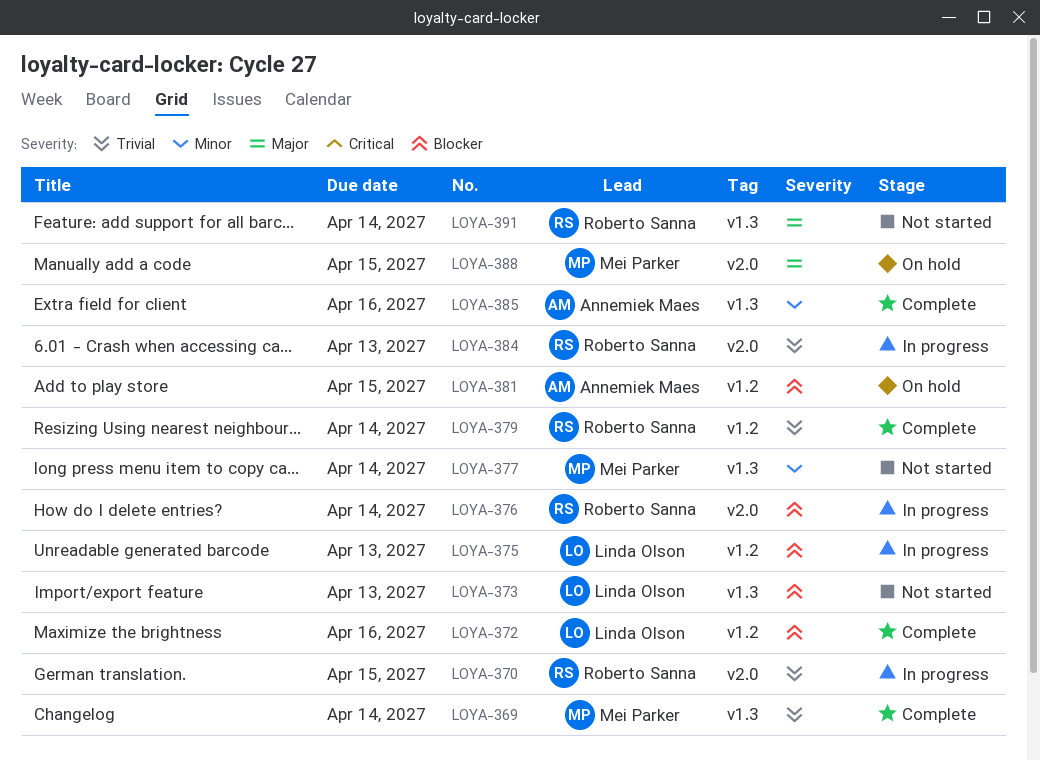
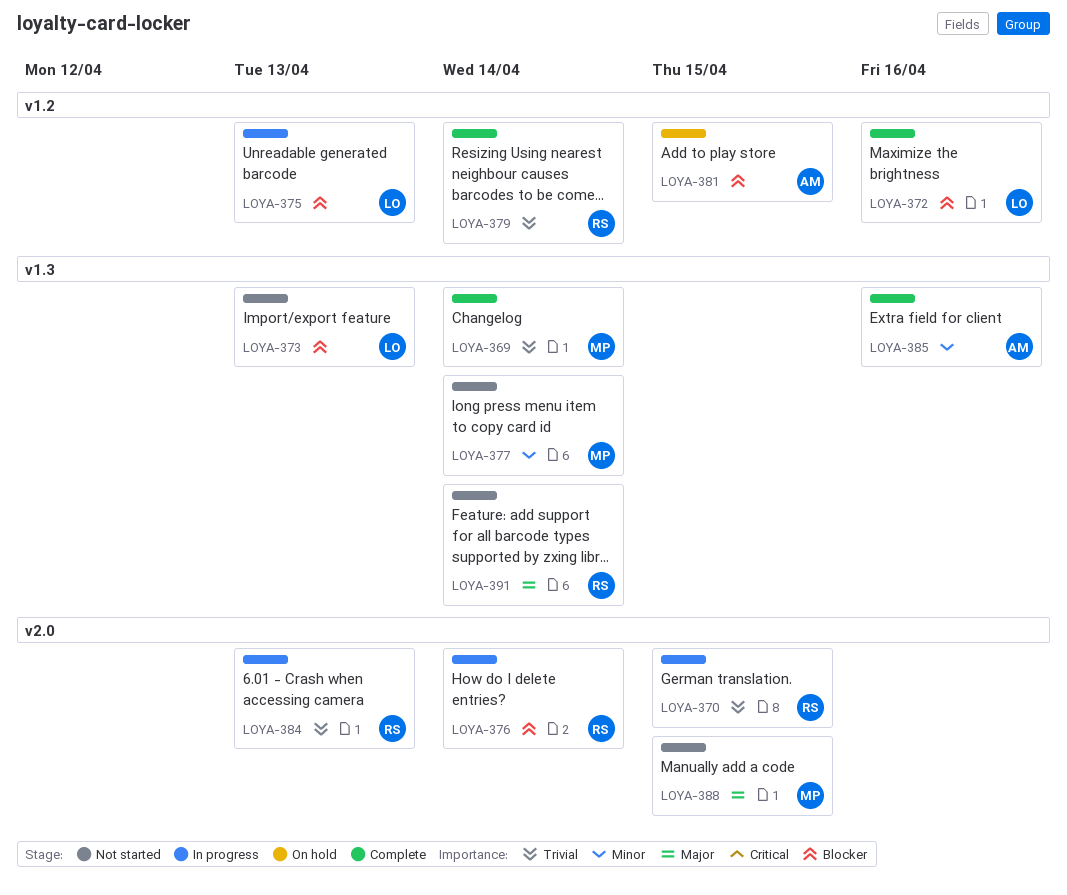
LOYA-388, status: On hold -> Not started

